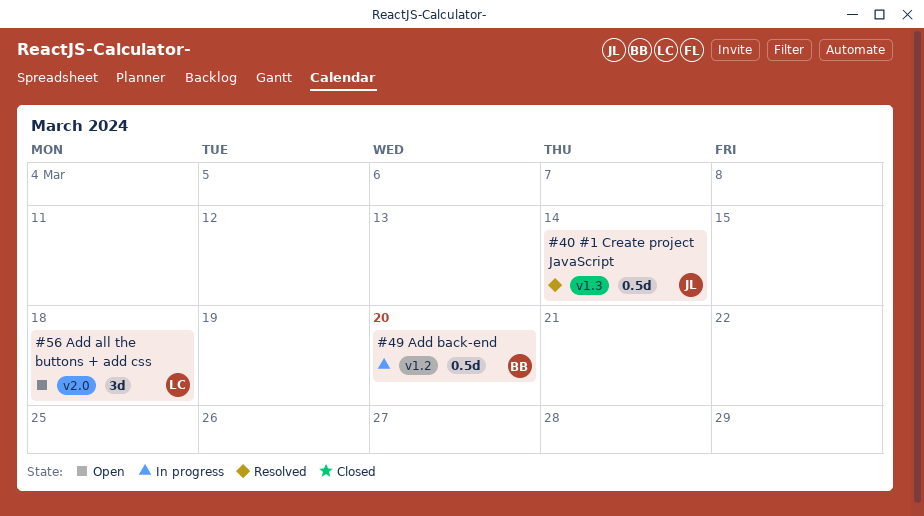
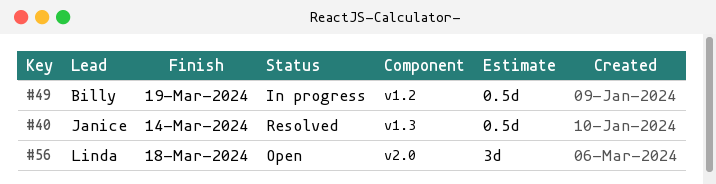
#49, due: Mar 20 -> Mar 19

